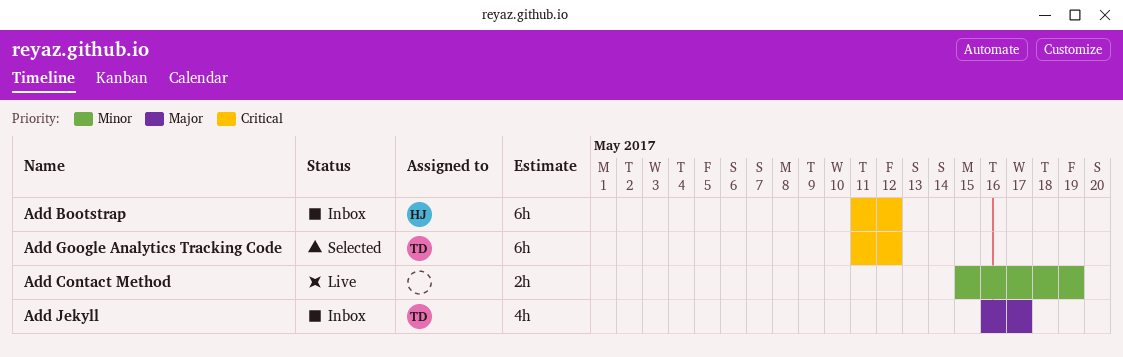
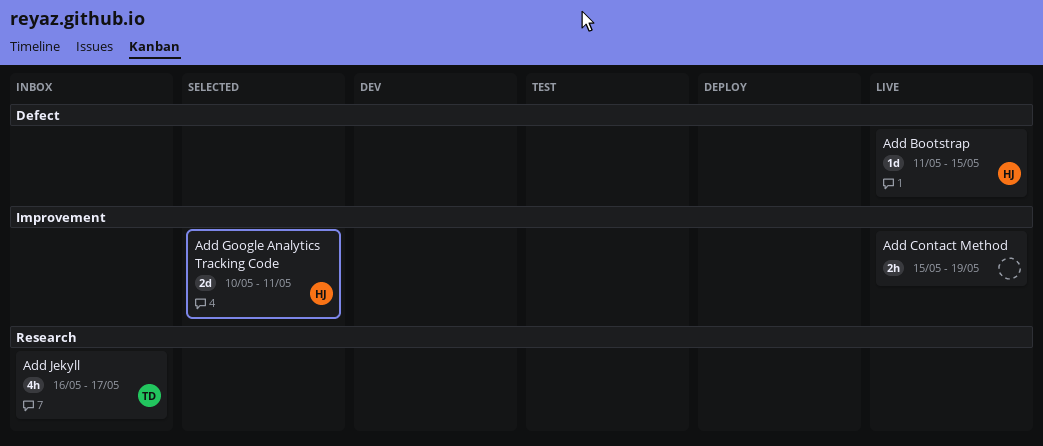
Add Bootstrap, status: Inbox -> Live
Add Bootstrap, estimate: 6h -> 1d
Add Bootstrap, due: May 12 -> May 15
Add Google Analytics Tracking Code, owner: TD -> HJ
Add Google Analytics Tracking Code, estimate: 6h -> 2d
Add Google Analytics Tracking Code, start: May 11 -> May 10
Add Google Analytics Tracking Code, due: May 12 -> May 11

